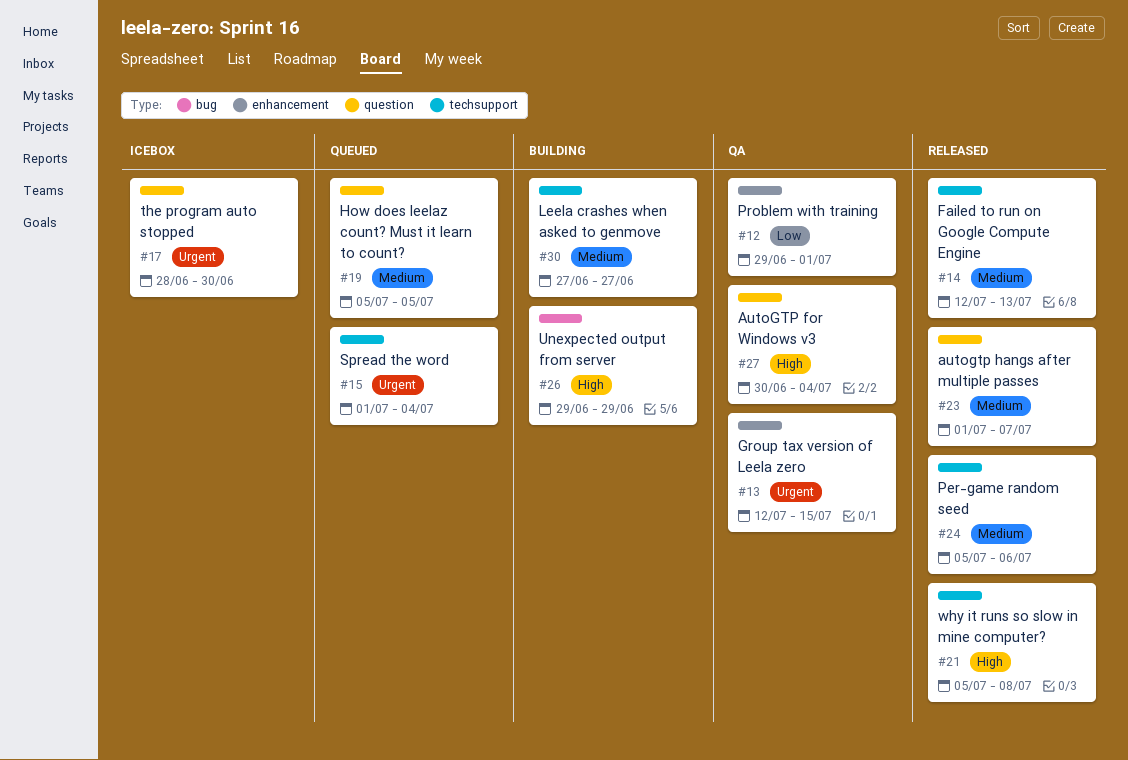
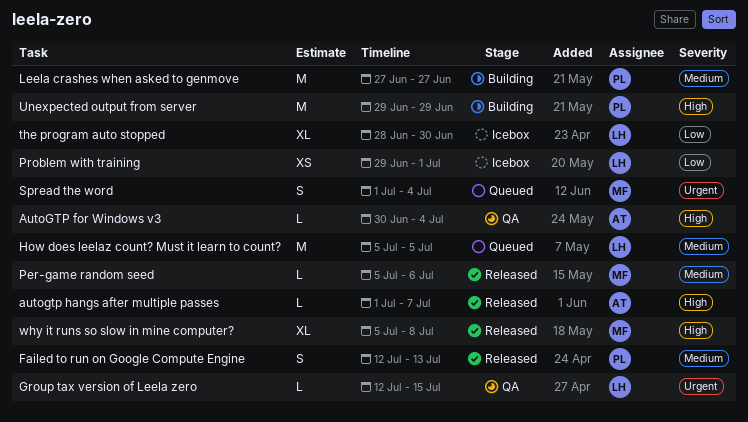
autogtp hangs after multiple passes, priority: Medium -> High
Problem with training, status: QA -> Icebox
the program auto stopped, priority: Urgent -> Low

